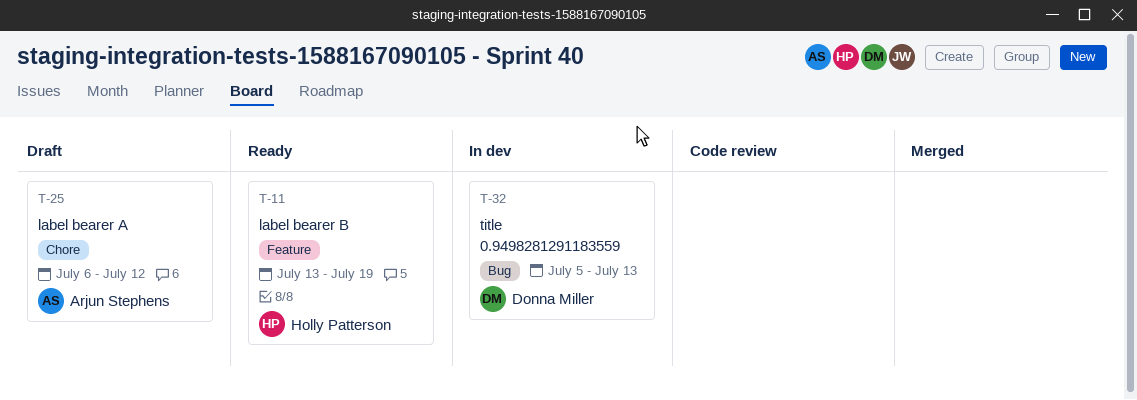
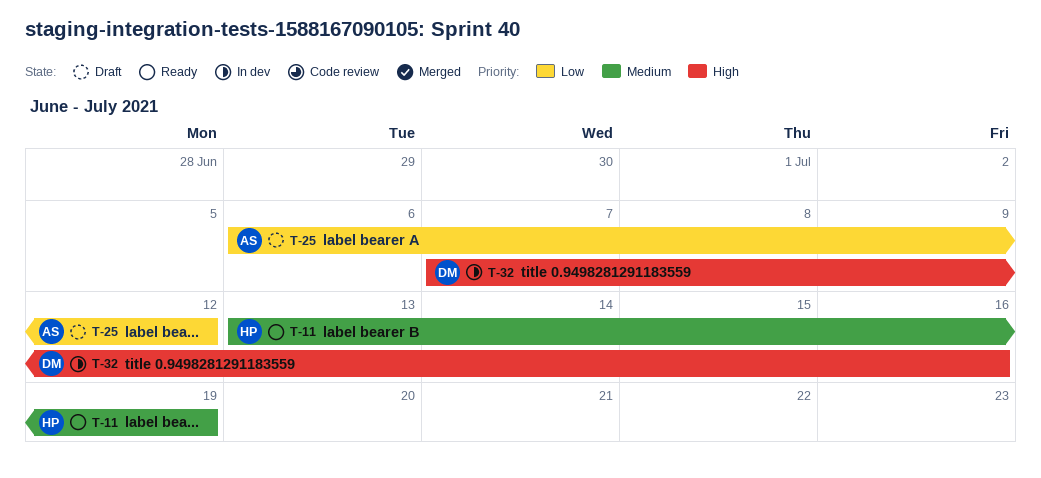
T-32, start: Jul 5 -> Jul 7
T-32, due: Jul 13 -> Jul 16

